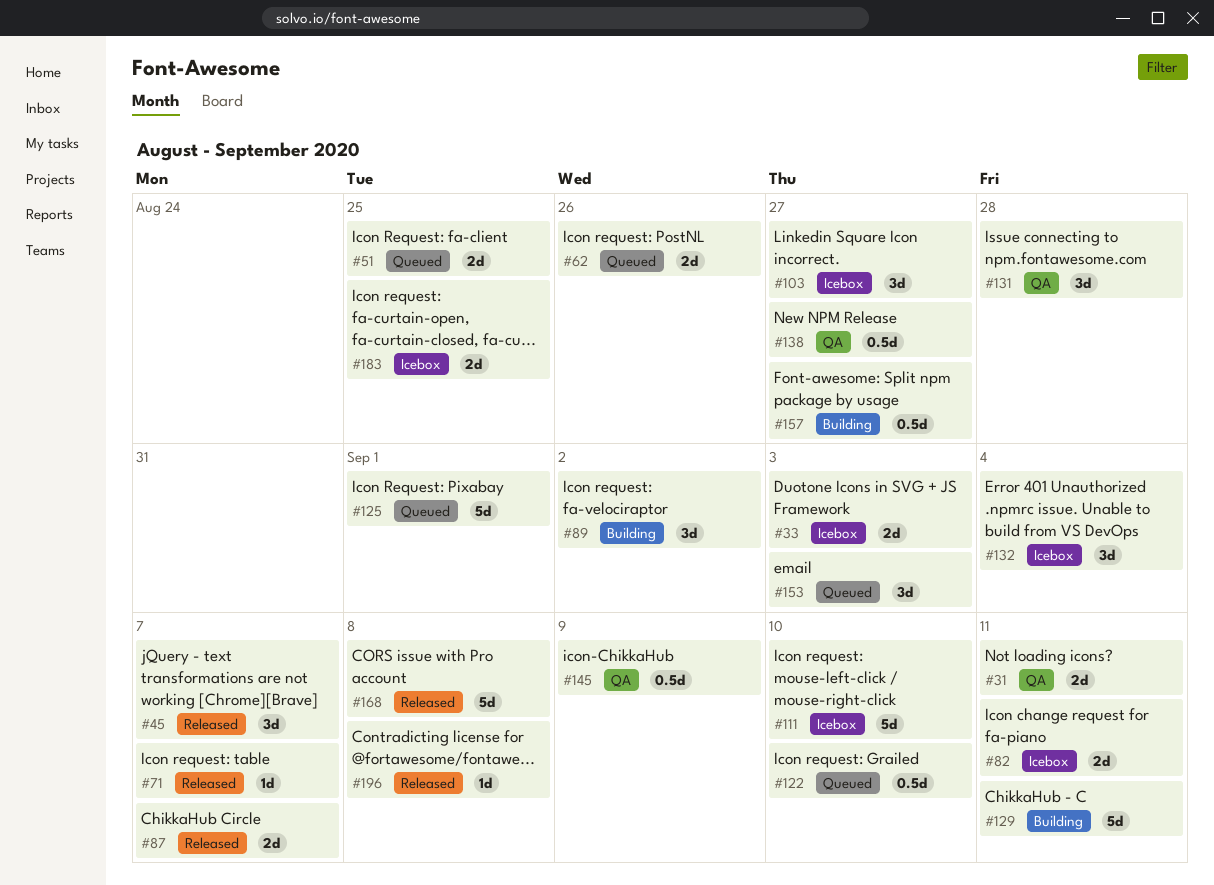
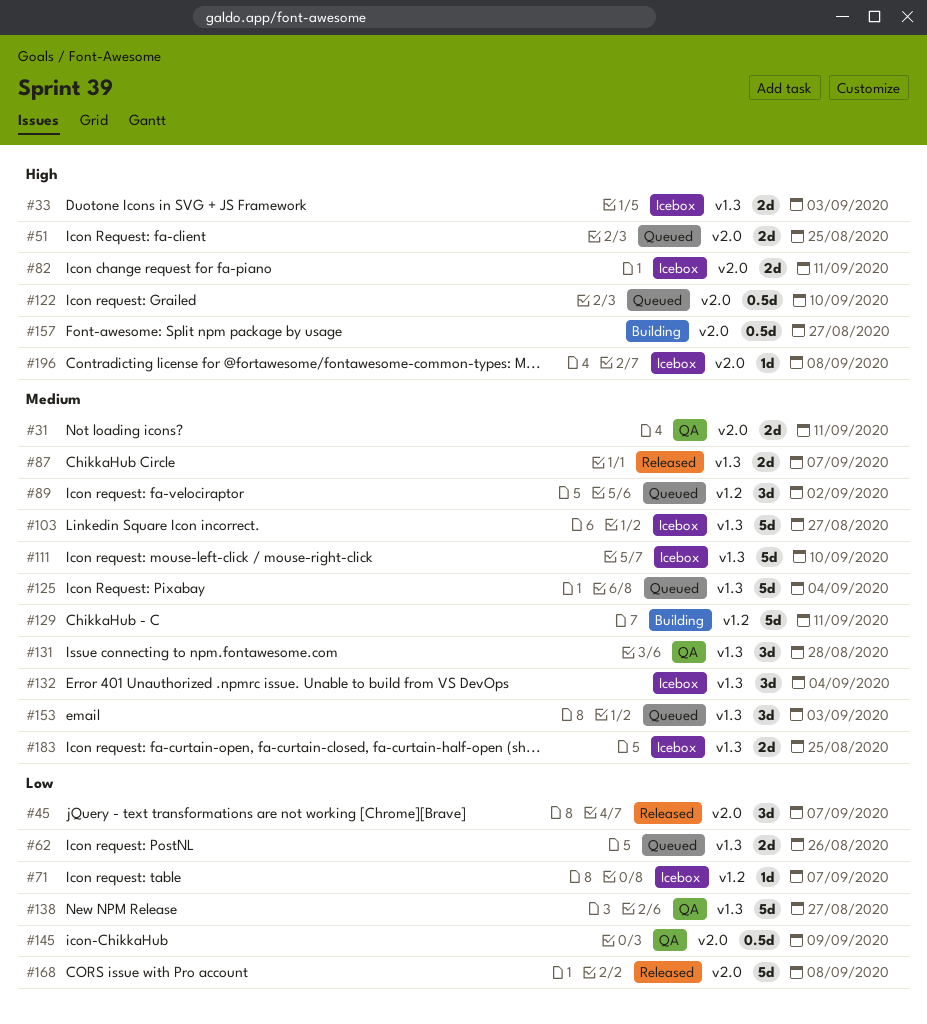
#71, status: Released -> Icebox
#89, status: Building -> Queued
#103, estimate: 3d -> 5d
#125, due: Sep 1 -> Sep 4
#138, estimate: 0.5d -> 5d
#196, status: Released -> Icebox

